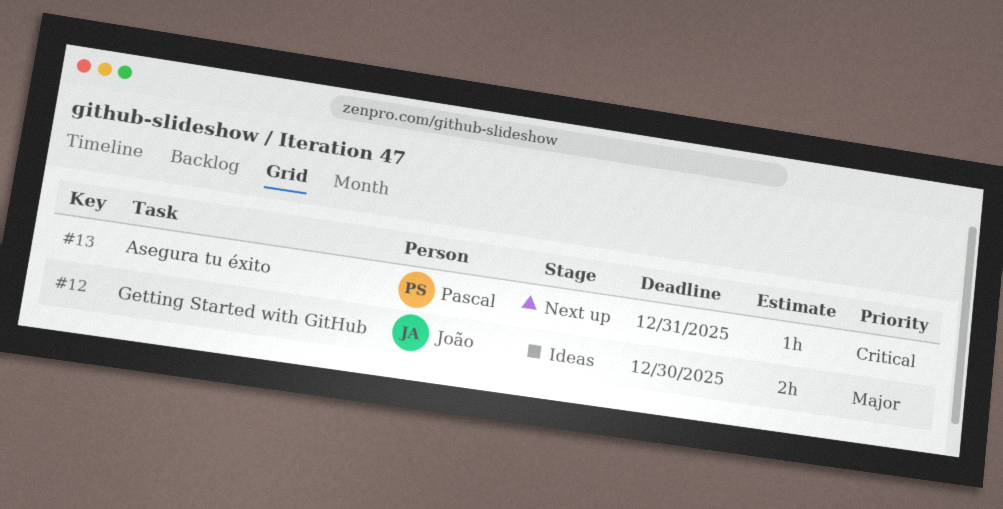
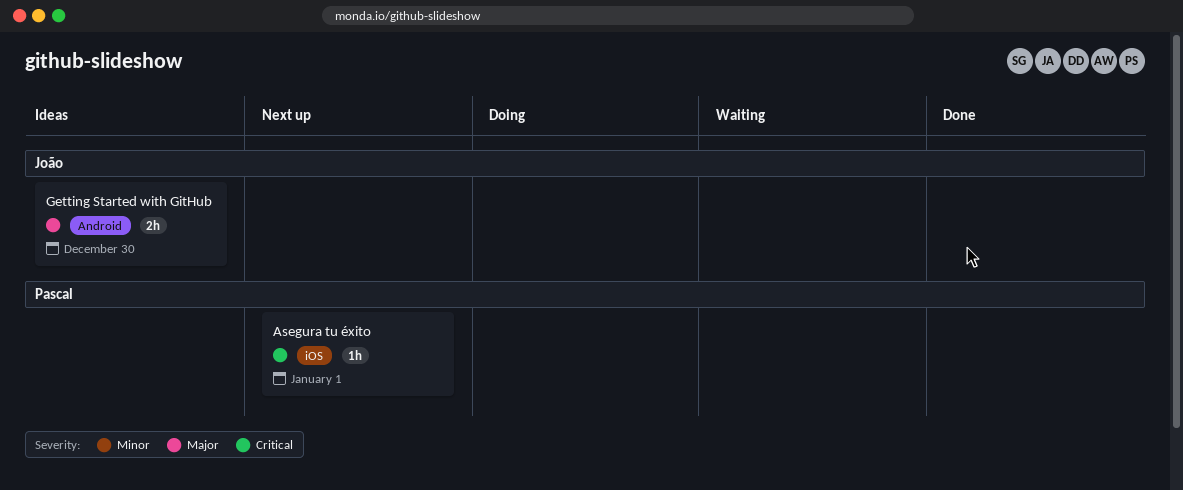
Asegura tu éxito, due: Dec 31 -> Jan 1

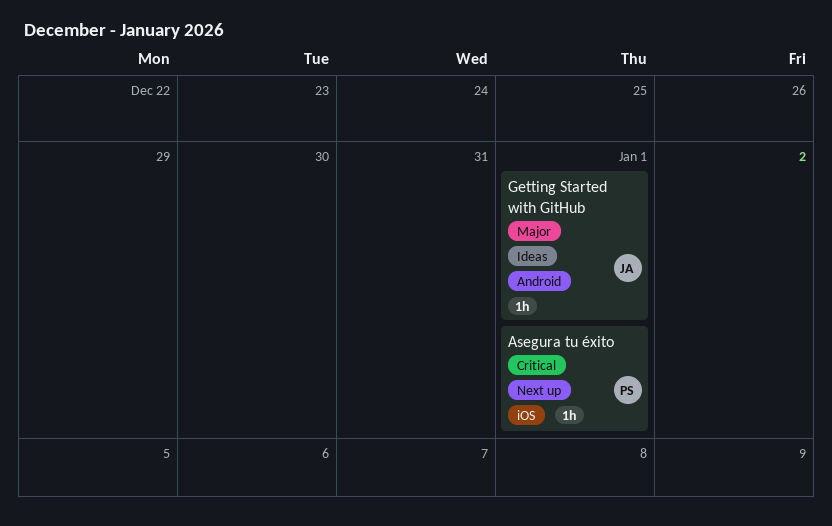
Getting Started with GitHub, estimate: 2h -> 1h
Getting Started with GitHub, due: Dec 30 -> Jan 1

